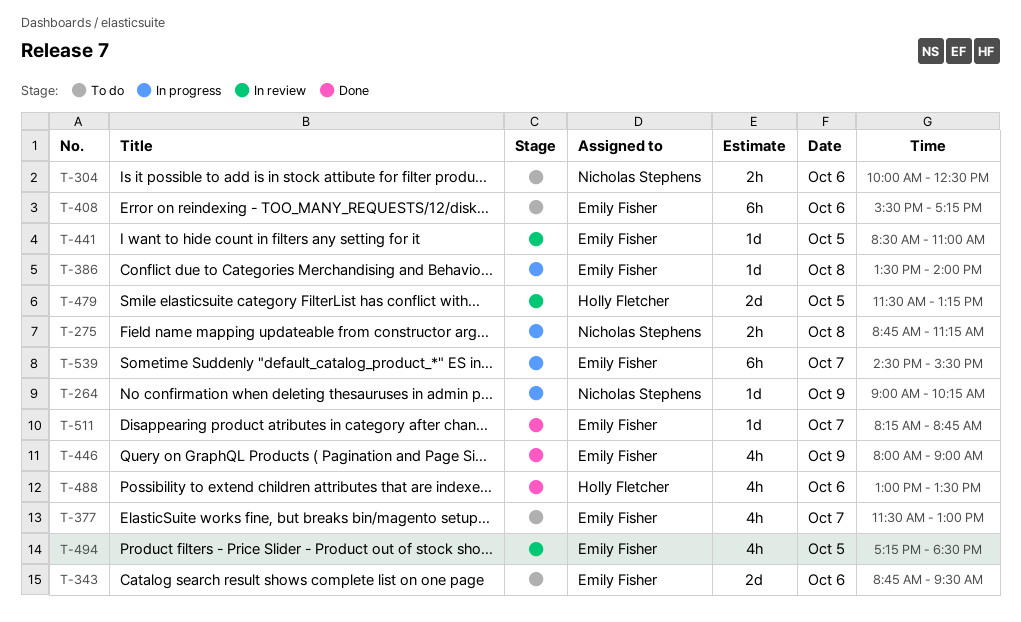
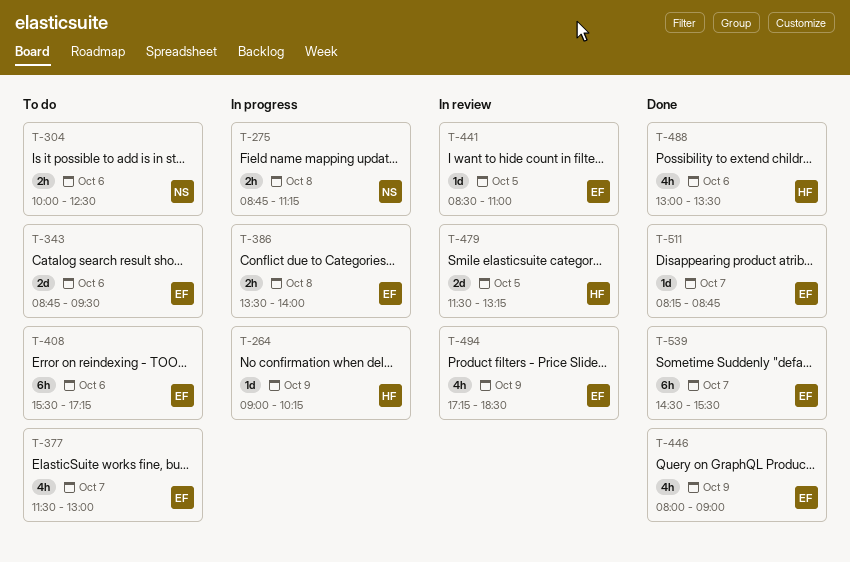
T-264, owner: Nicholas Stephens -> Holly Fletcher
T-386, estimate: 1d -> 2h
T-494, day: Oct 5 -> Oct 9
T-539, status: In progress -> Done

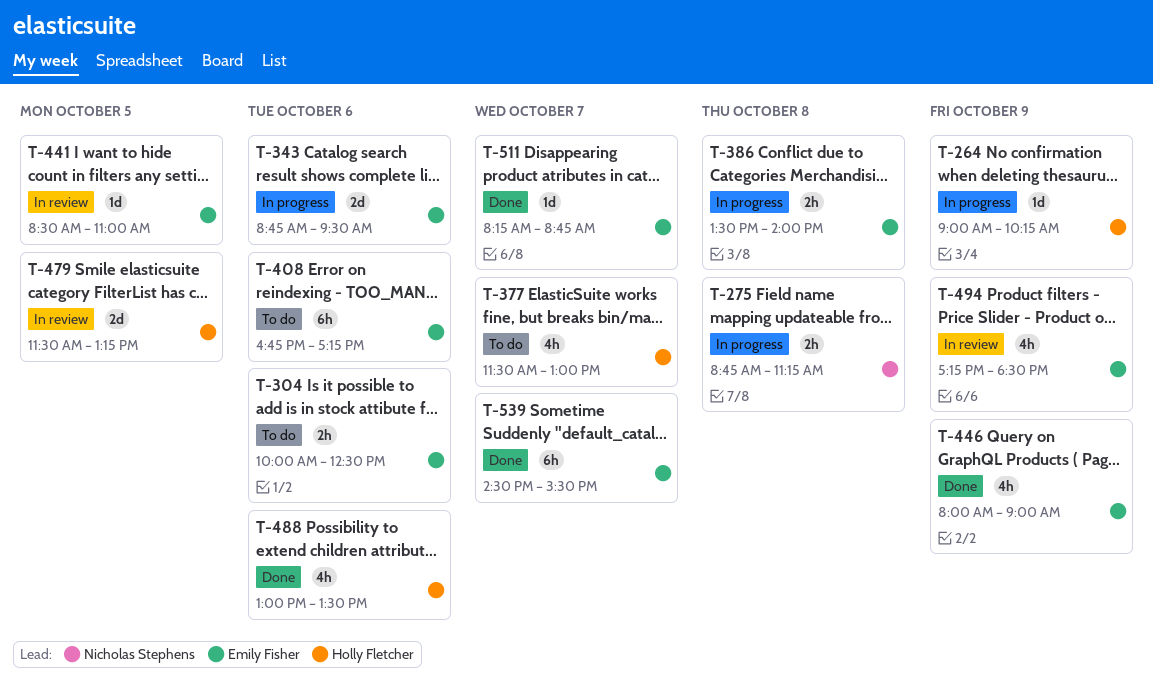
T-304, owner: Nicholas Stephens -> Emily Fisher
T-343, status: To do -> In progress
T-377, owner: Emily Fisher -> Holly Fletcher
T-408, begins: 15:30 -> 16:45

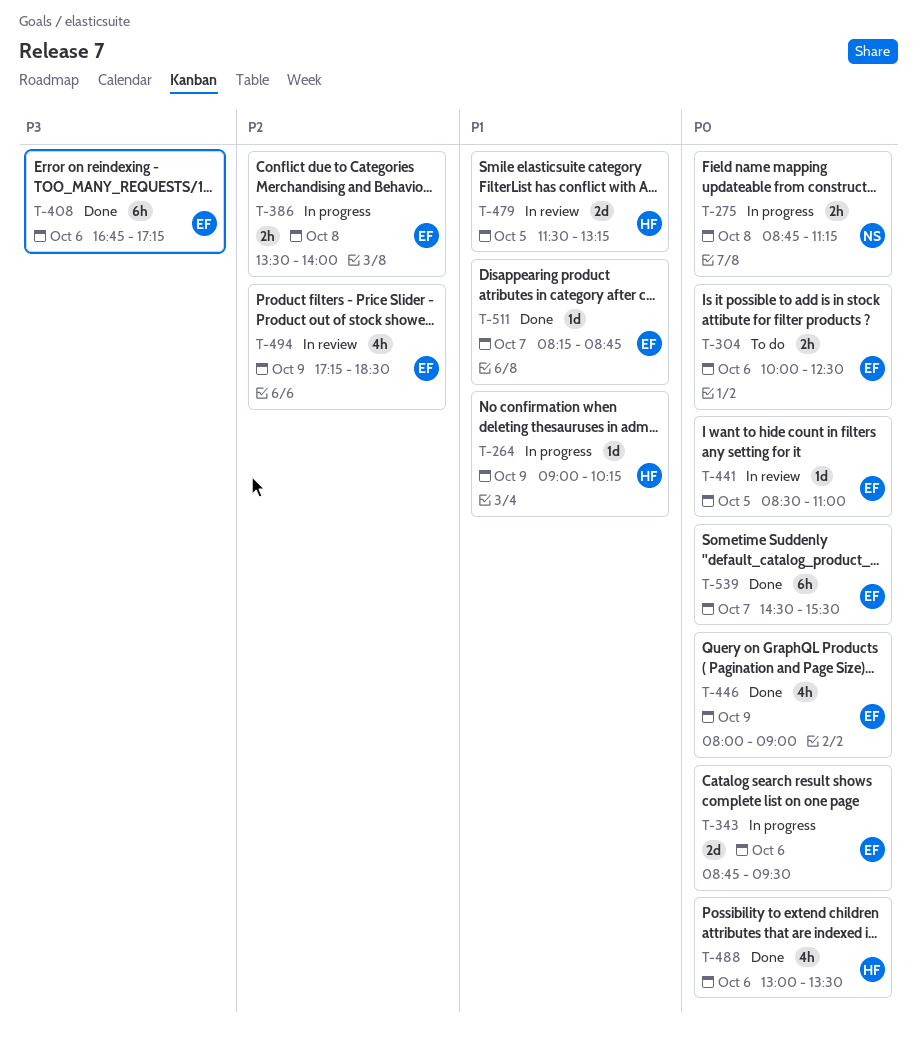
T-377: present -> none
T-408, status: To do -> Done

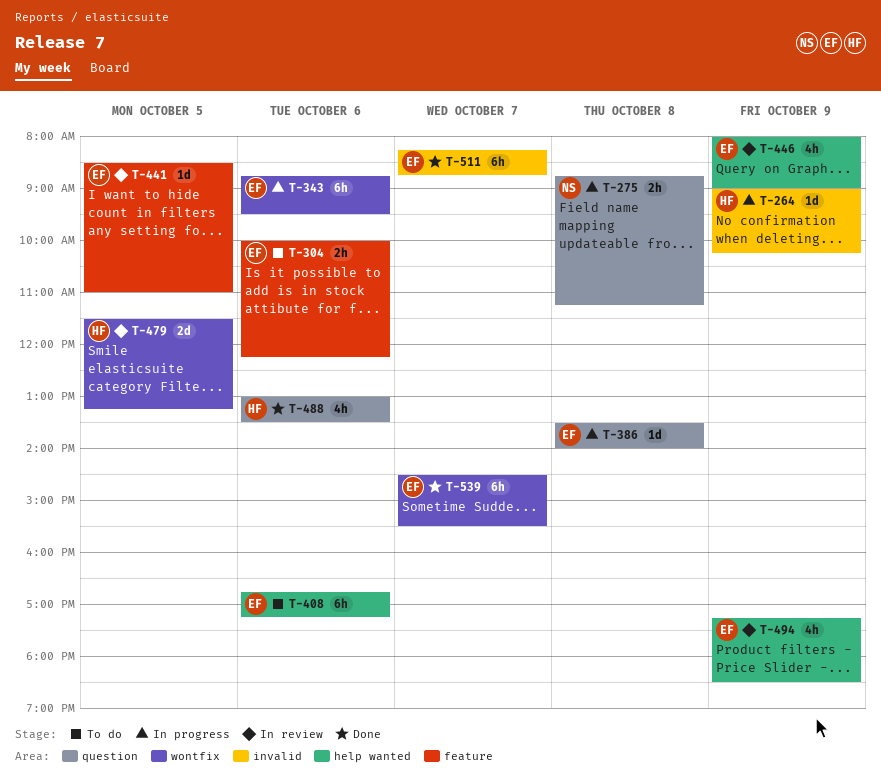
T-304, ends: 12:30 -> 12:15
T-343, estimate: 2d -> 6h
T-386, estimate: 2h -> 1d
T-408, status: Done -> To do
T-446, status: Done -> In review
T-511, estimate: 1d -> 6h

